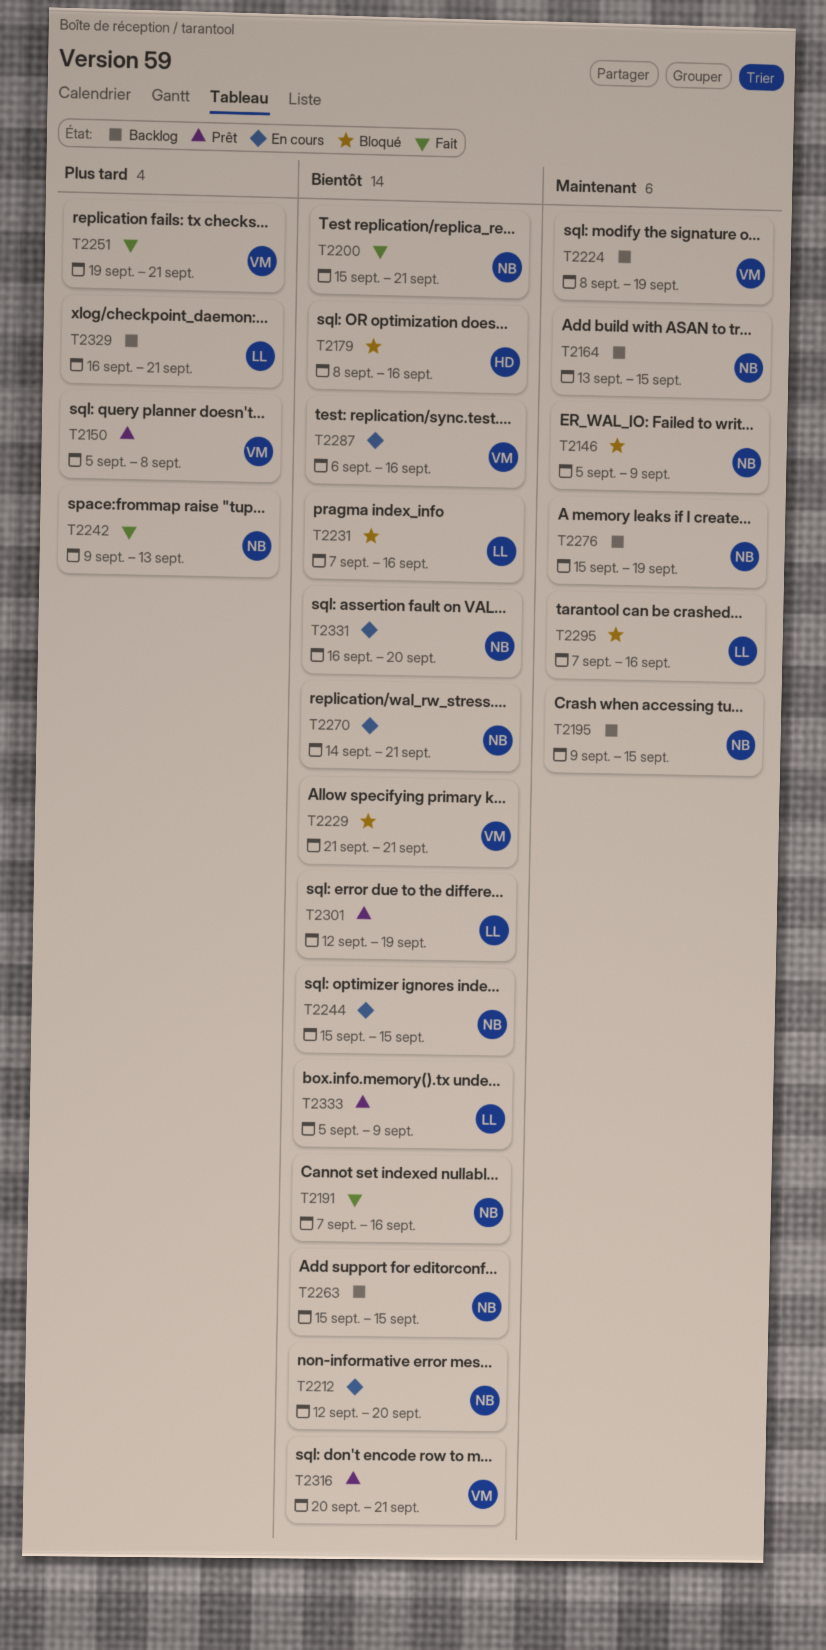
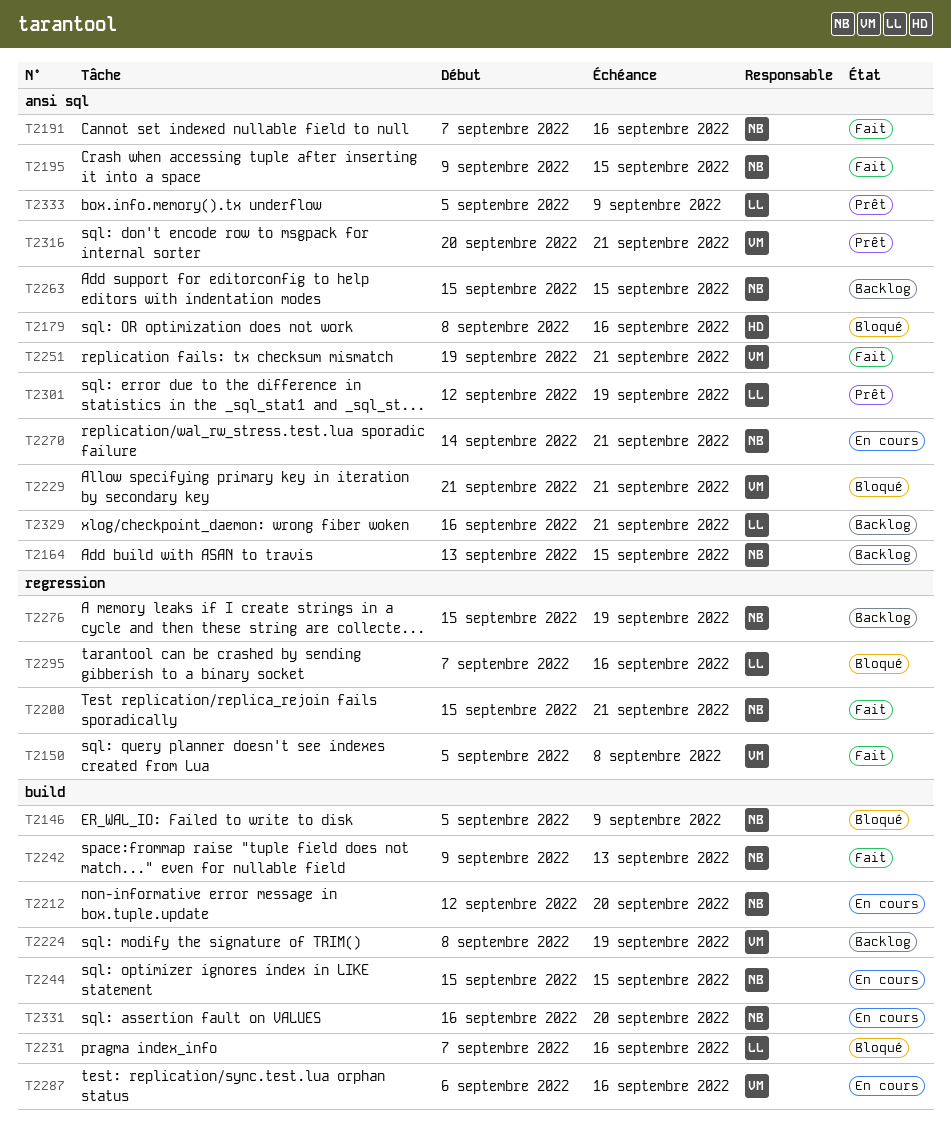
T2150, status: Prêt -> Fait
T2195, status: Backlog -> Fait

